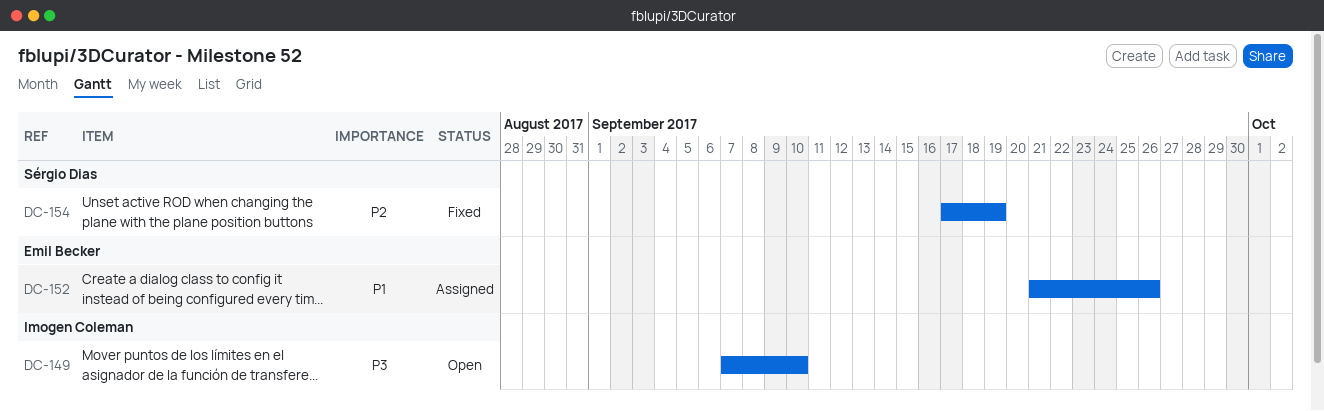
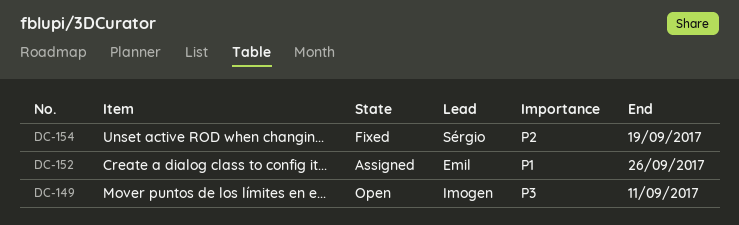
DC-149, due: Sep 10 -> Sep 11

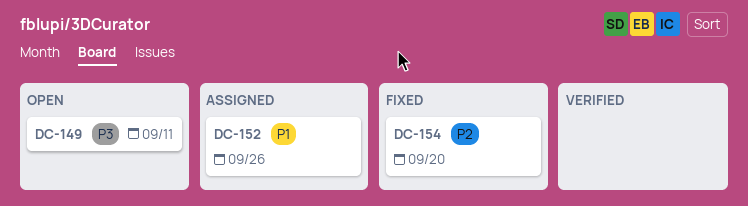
DC-154, due: Sep 19 -> Sep 20

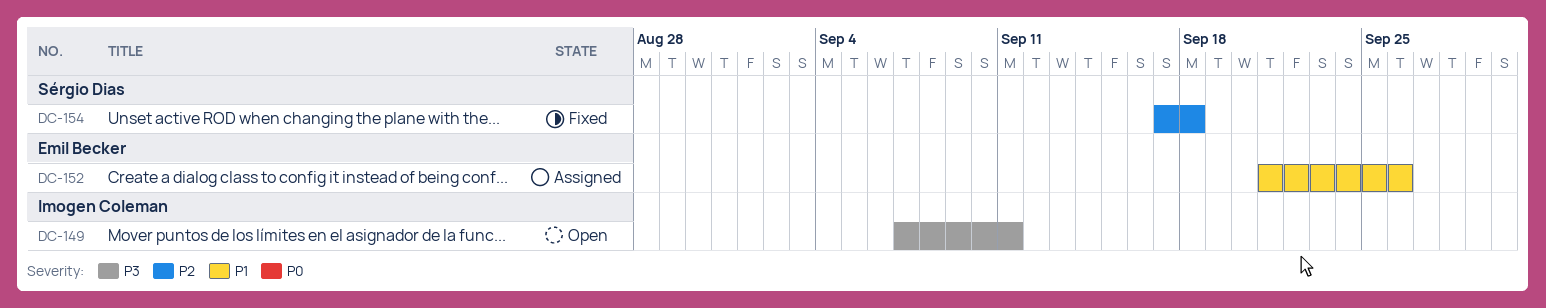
DC-154, due: Sep 20 -> Sep 18

